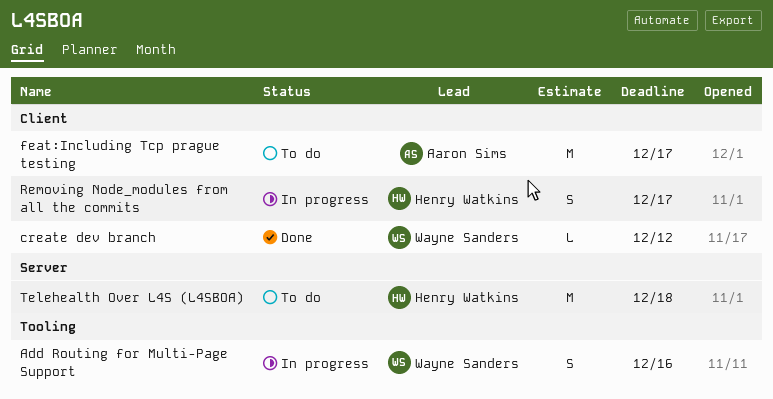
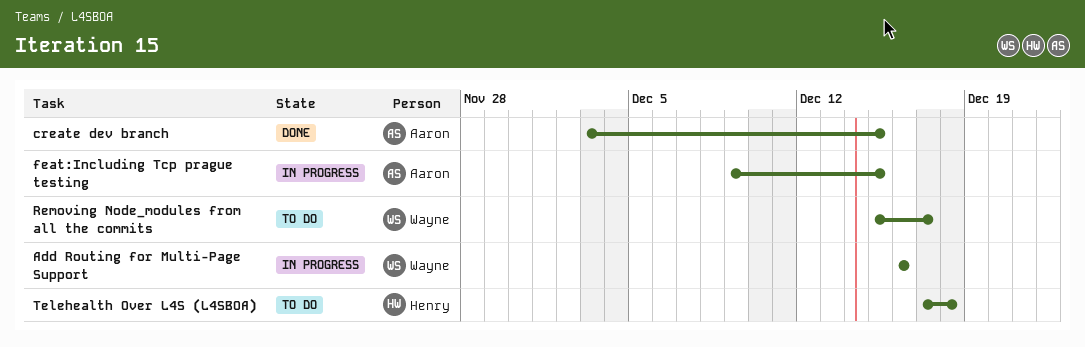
create dev branch, owner: Wayne Sanders -> Aaron Sims
create dev branch, due: Dec 12 -> Dec 15
feat:Including Tcp prague testing, status: To do -> In progress
feat:Including Tcp prague testing, due: Dec 17 -> Dec 15
Removing Node_modules from all the commits, status: In progress -> To do
Removing Node_modules from all the commits, owner: Henry Watkins -> Wayne Sanders

